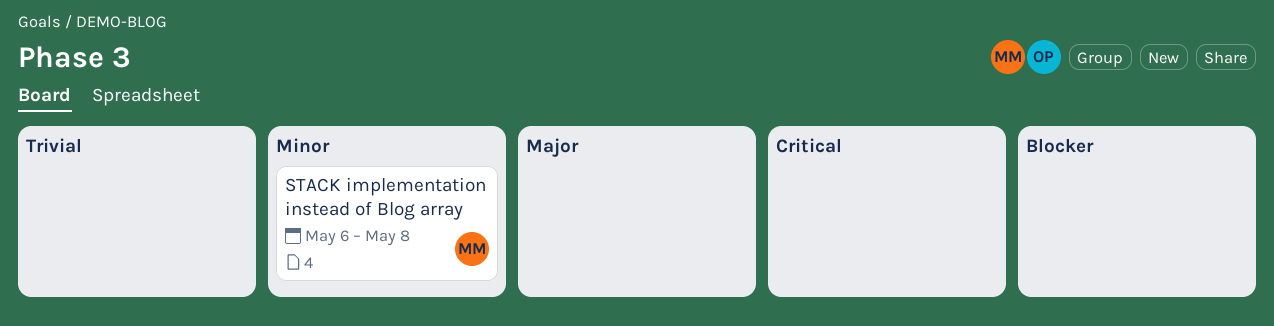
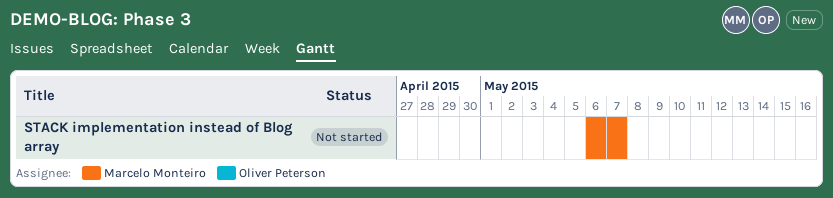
STACK implementation instead of Blog array, due: May 8 -> May 7

